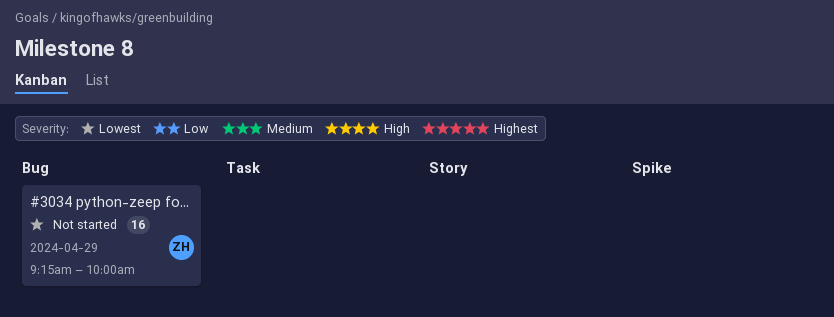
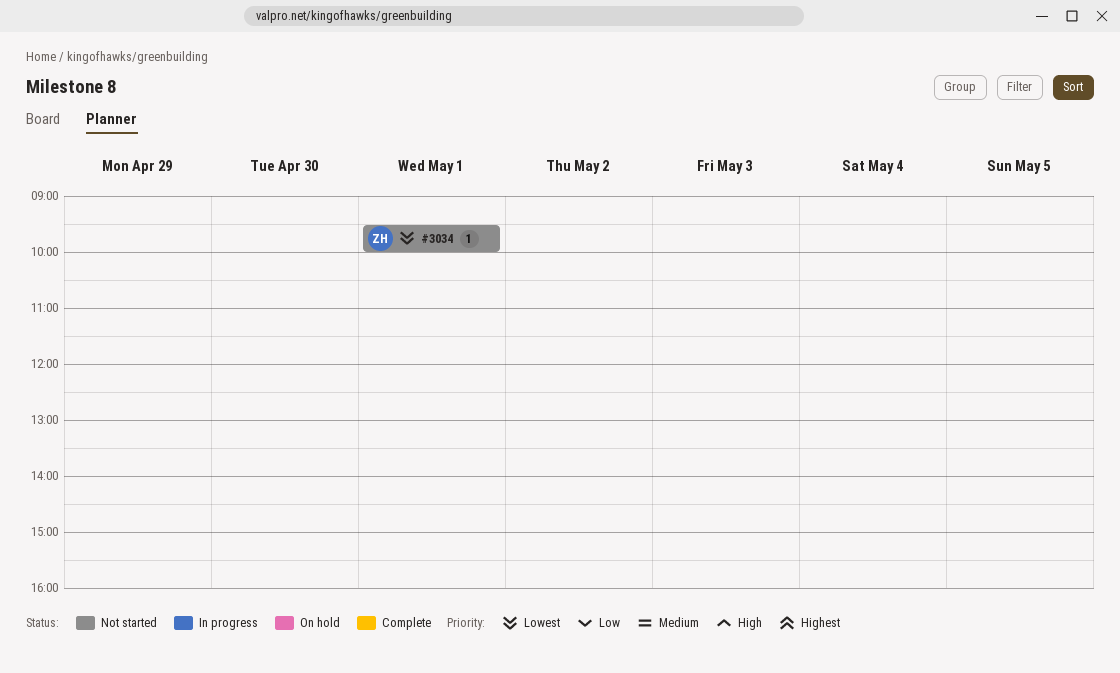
#3034, estimate: 16 -> 1
#3034, day: Apr 29 -> May 1
#3034, begins: 09:15 -> 09:30

